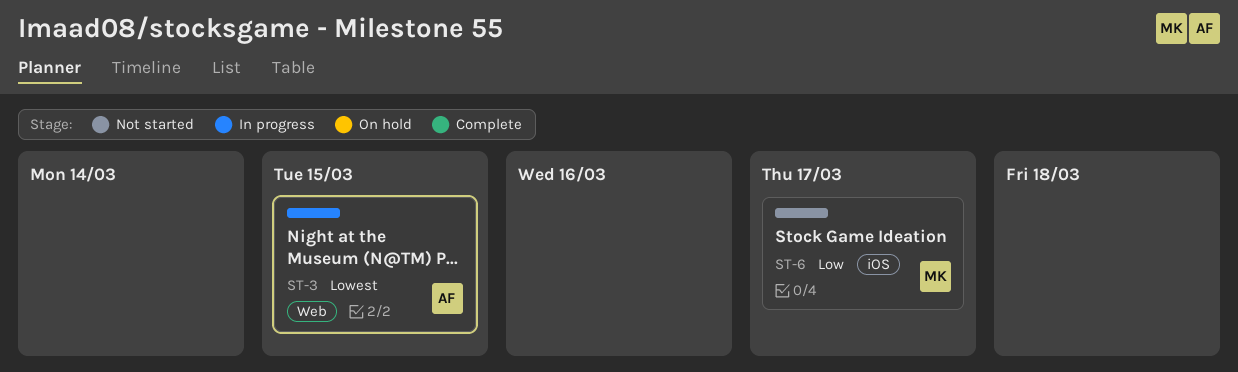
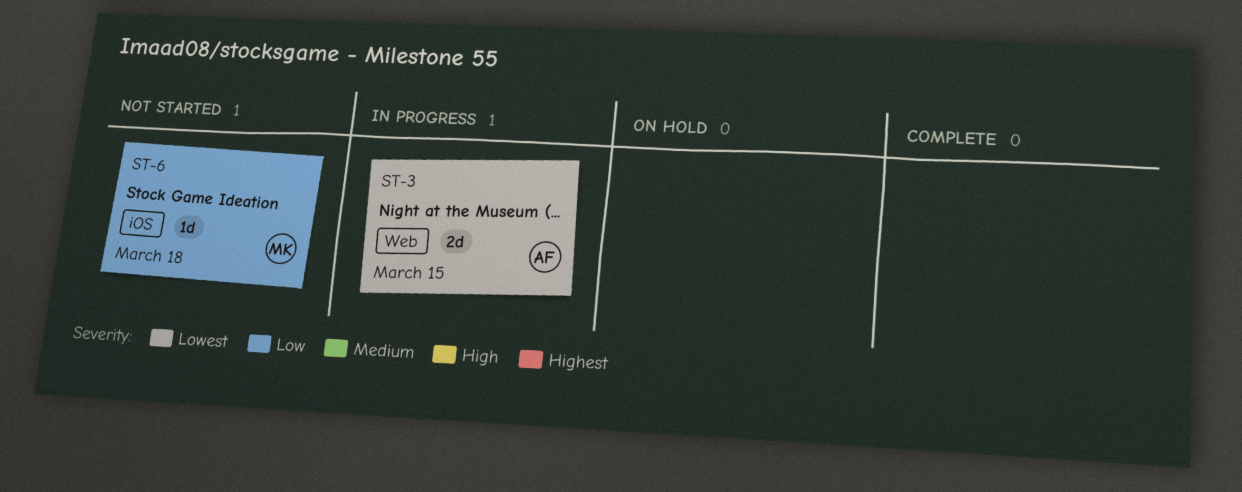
ST-6, due: Mar 17 -> Mar 18

